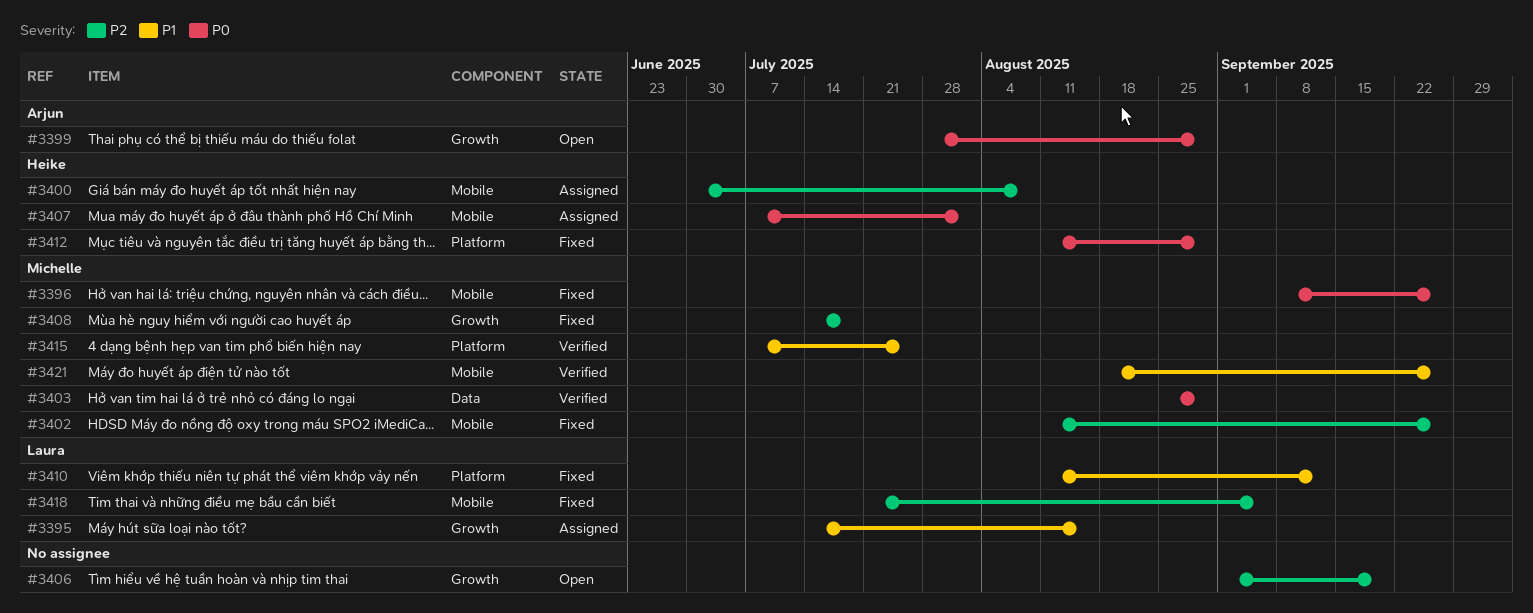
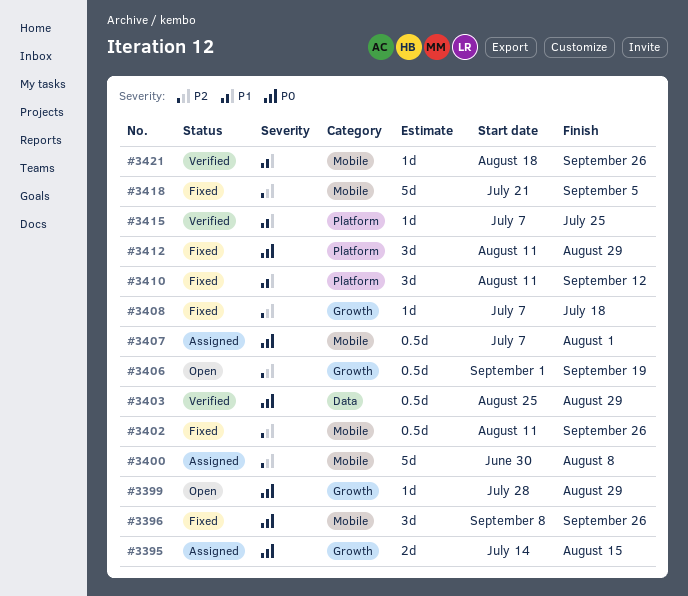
#3395, priority: P1 -> P0
#3408, start: Jul 14 -> Jul 7

